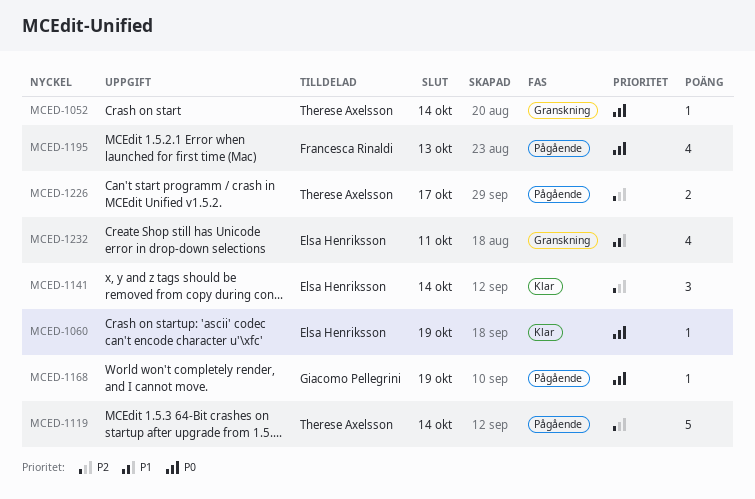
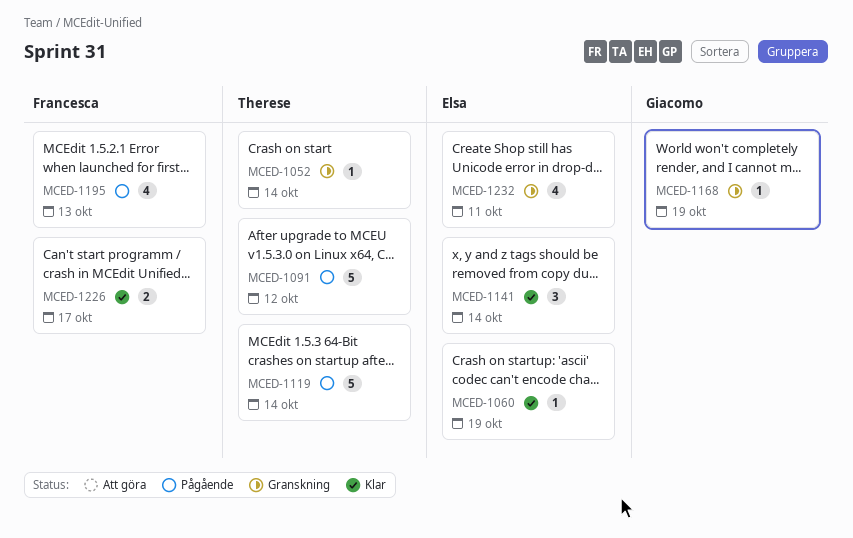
MCED-1091: none -> present
MCED-1168, status: Pågående -> Granskning
MCED-1226, status: Pågående -> Klar
MCED-1226, owner: Therese Axelsson -> Francesca Rinaldi

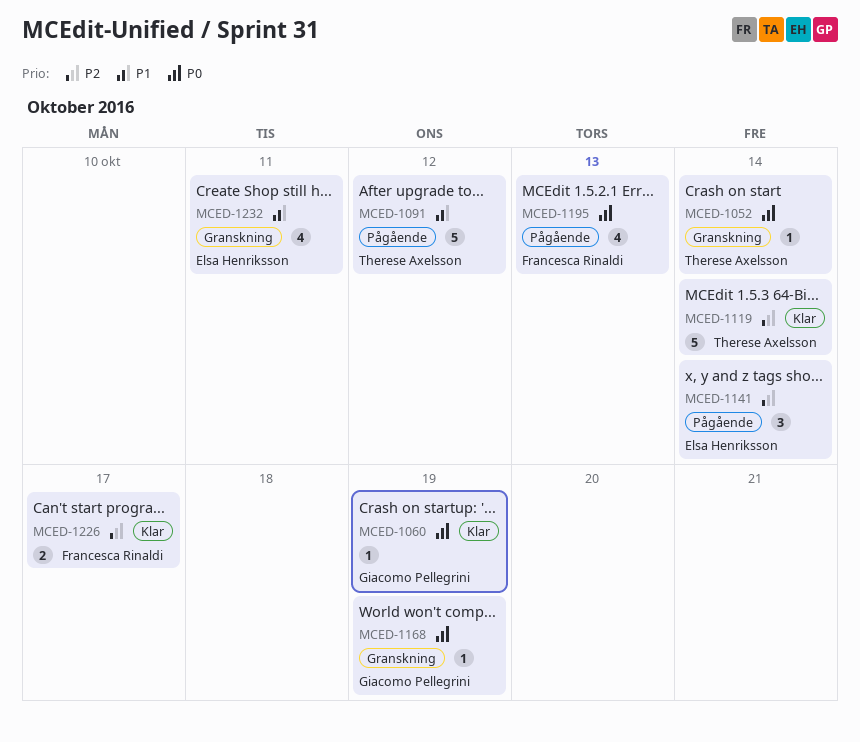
MCED-1060, owner: Elsa Henriksson -> Giacomo Pellegrini
MCED-1119, status: Pågående -> Klar
MCED-1141, status: Klar -> Pågående

